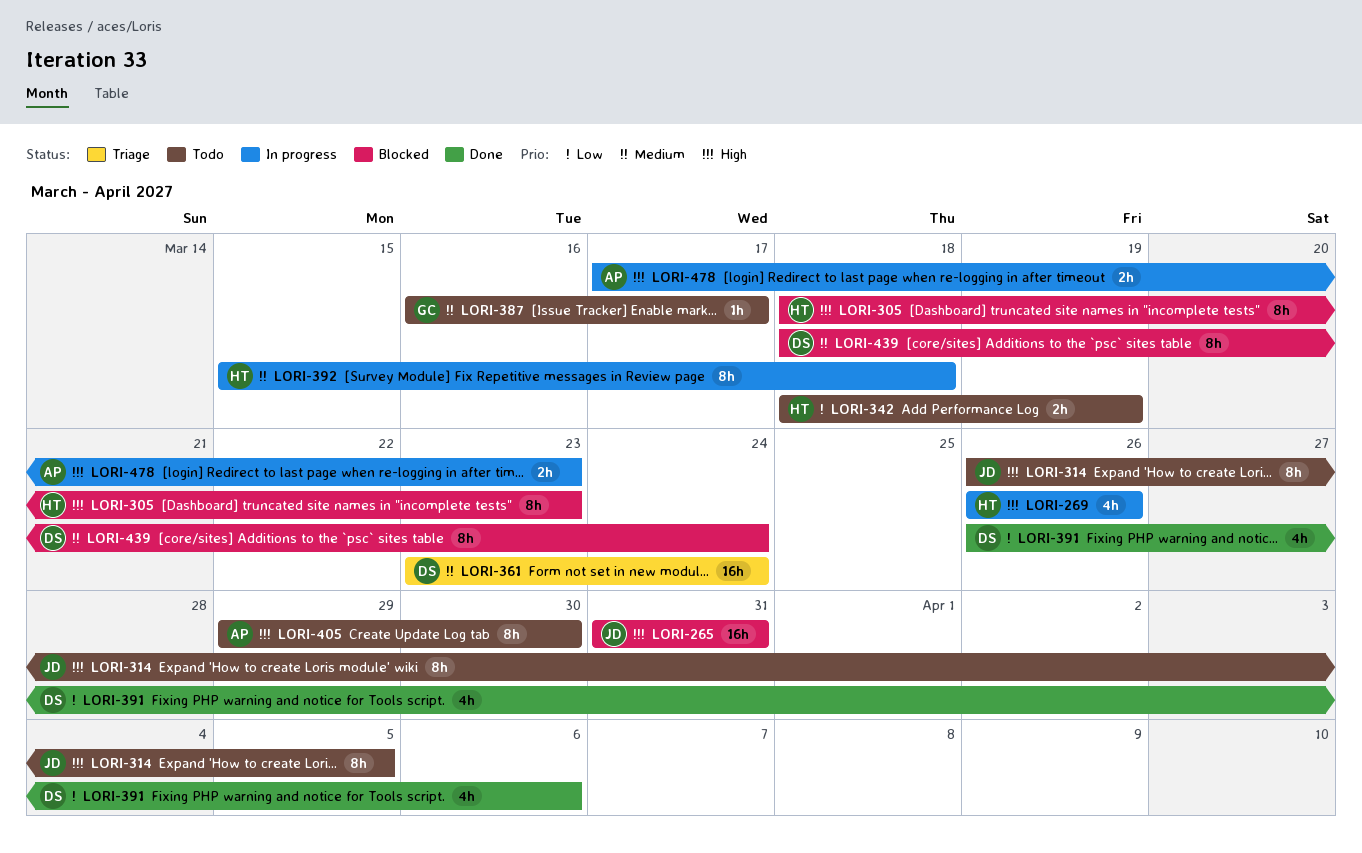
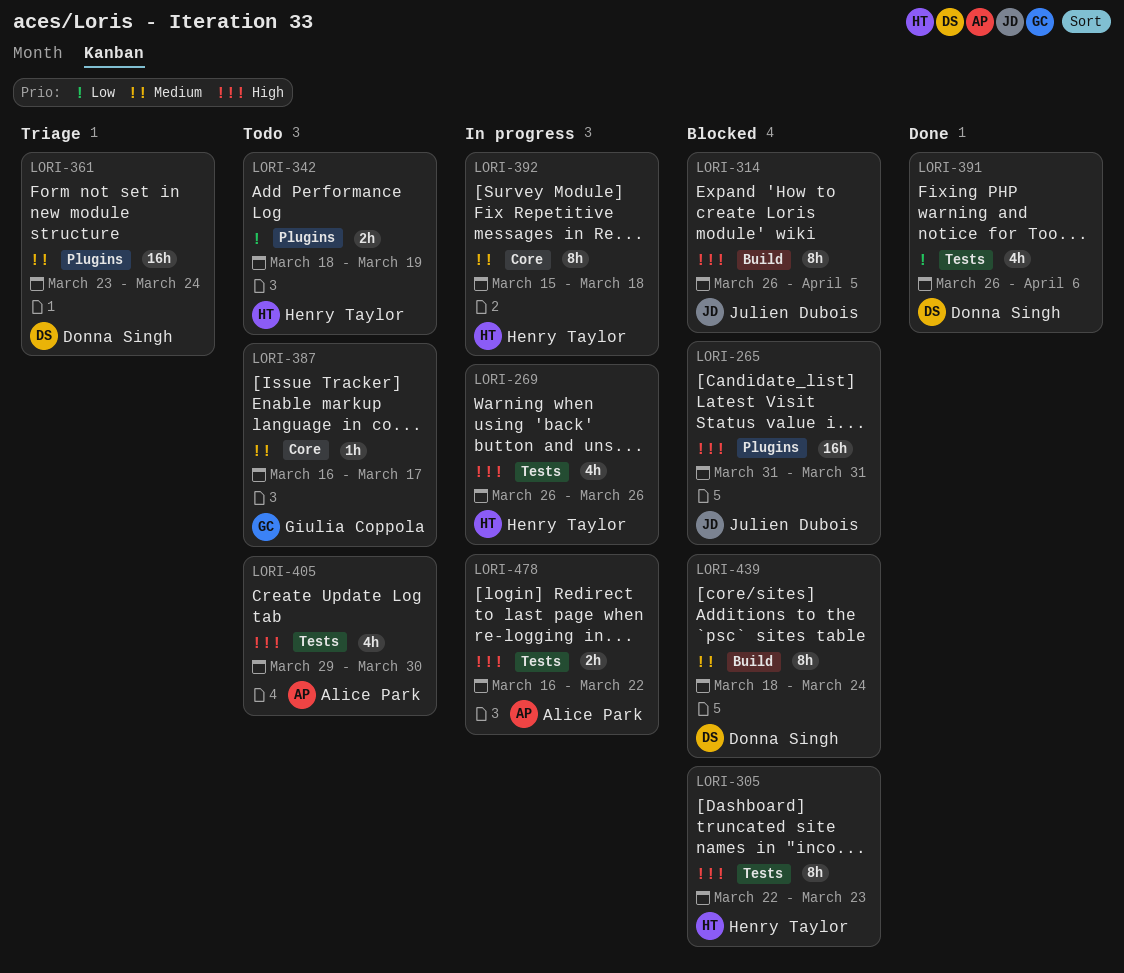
LORI-305, start: Mar 18 -> Mar 22
LORI-314, status: Todo -> Blocked
LORI-405, estimate: 8h -> 4h
LORI-478, start: Mar 17 -> Mar 16
LORI-478, due: Mar 23 -> Mar 22

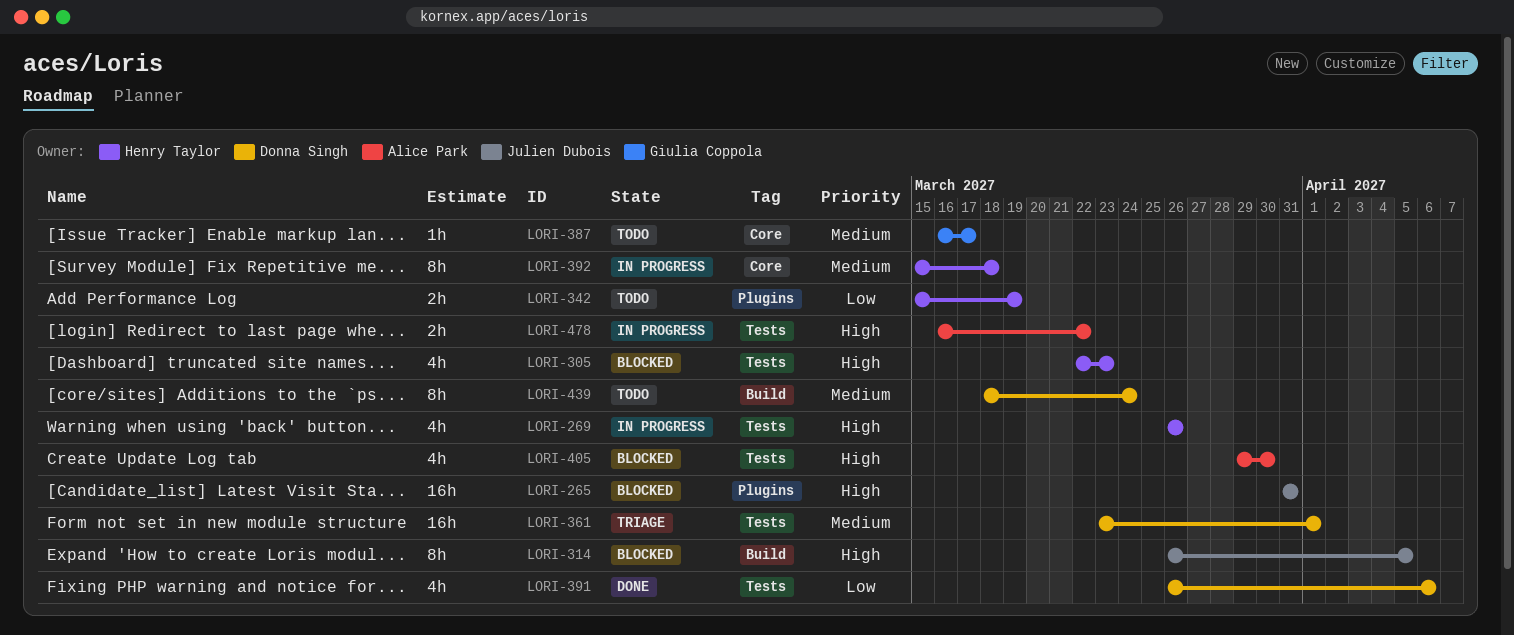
LORI-305, estimate: 8h -> 4h
LORI-342, start: Mar 18 -> Mar 15
LORI-361, label: Plugins -> Tests
LORI-361, due: Mar 24 -> Apr 1
LORI-405, status: Todo -> Blocked
LORI-439, status: Blocked -> Todo

